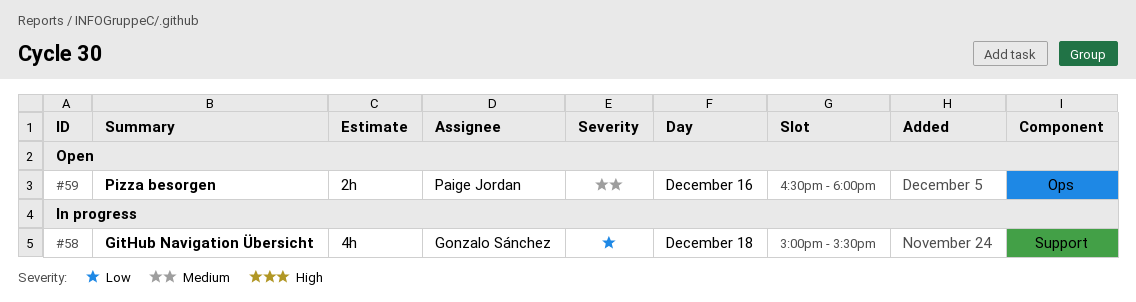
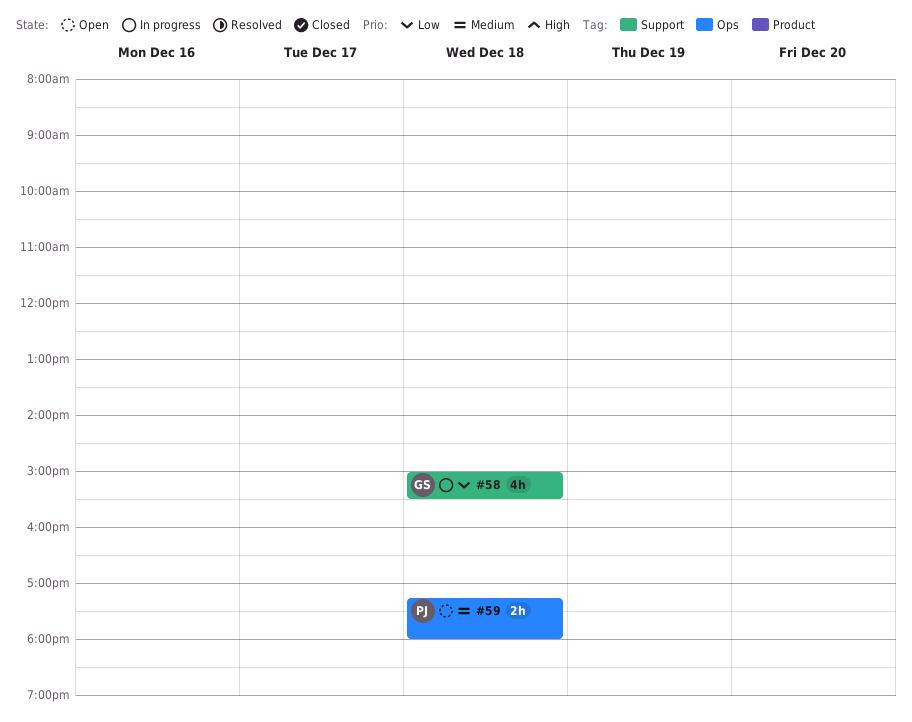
#59, day: Dec 16 -> Dec 18
#59, begins: 16:30 -> 17:15

